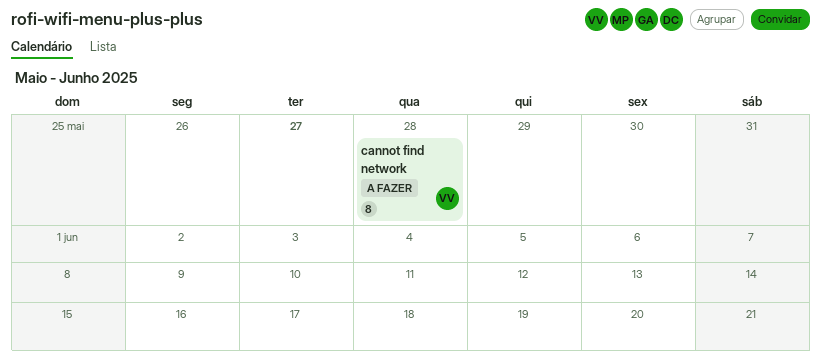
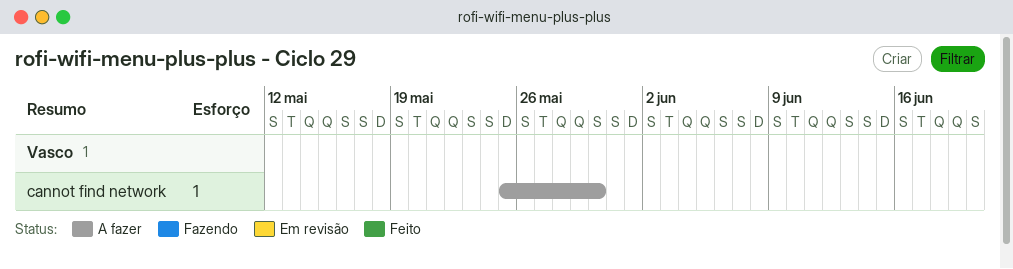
cannot find network, estimate: 8 -> 1
cannot find network, due: May 28 -> May 30

